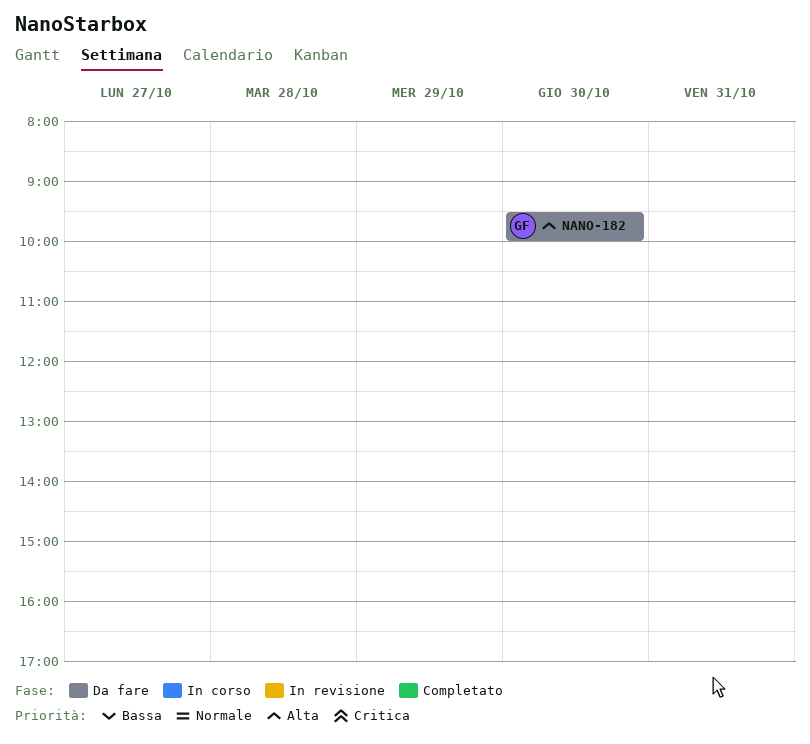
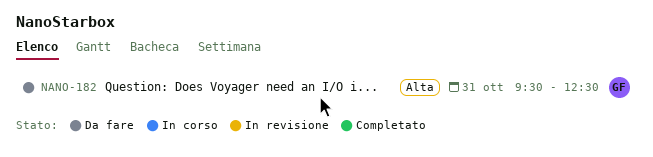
NANO-182, day: Oct 30 -> Oct 31
NANO-182, ends: 10:00 -> 12:30

